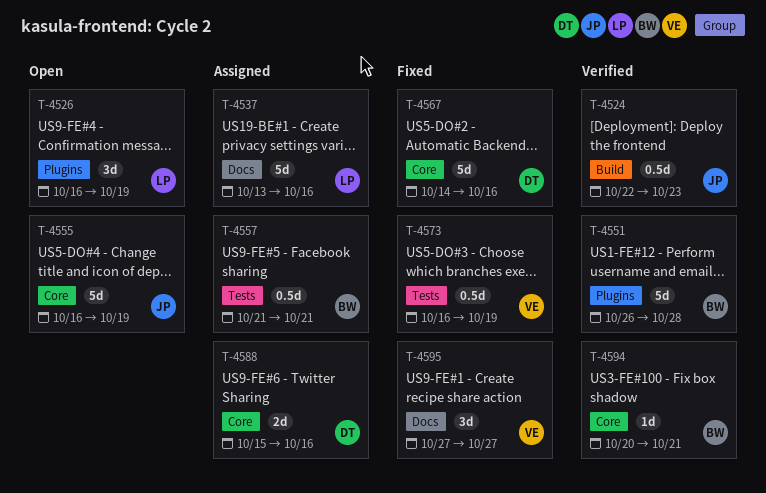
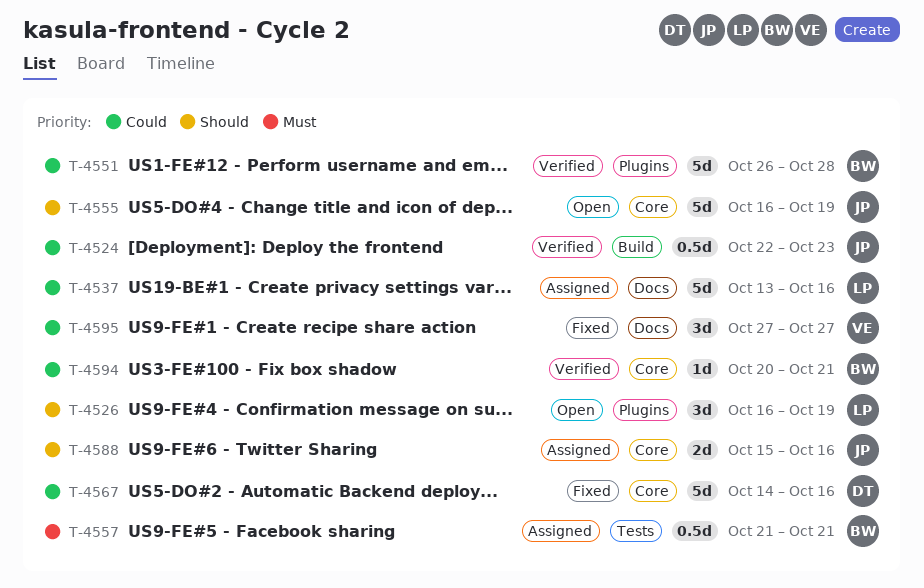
T-4573: present -> none
T-4588, owner: DT -> JP

